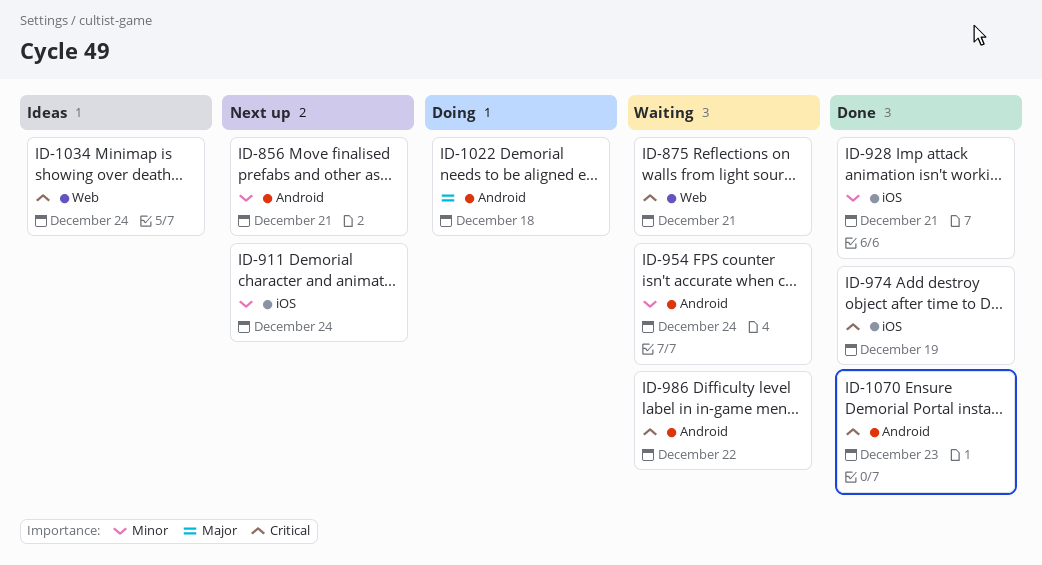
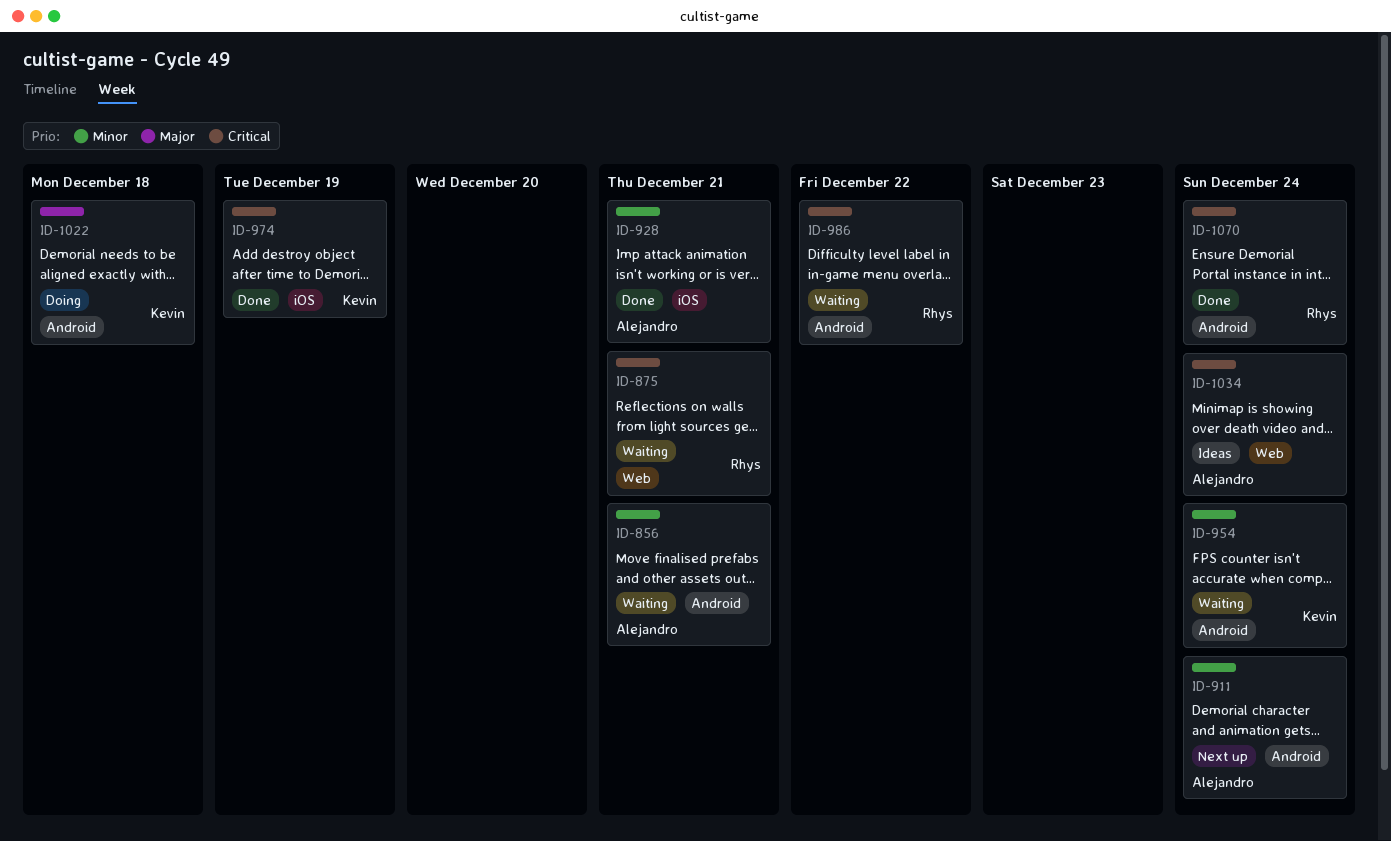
ID-856, status: Next up -> Waiting
ID-911, label: iOS -> Android
ID-1070, due: Dec 23 -> Dec 24

